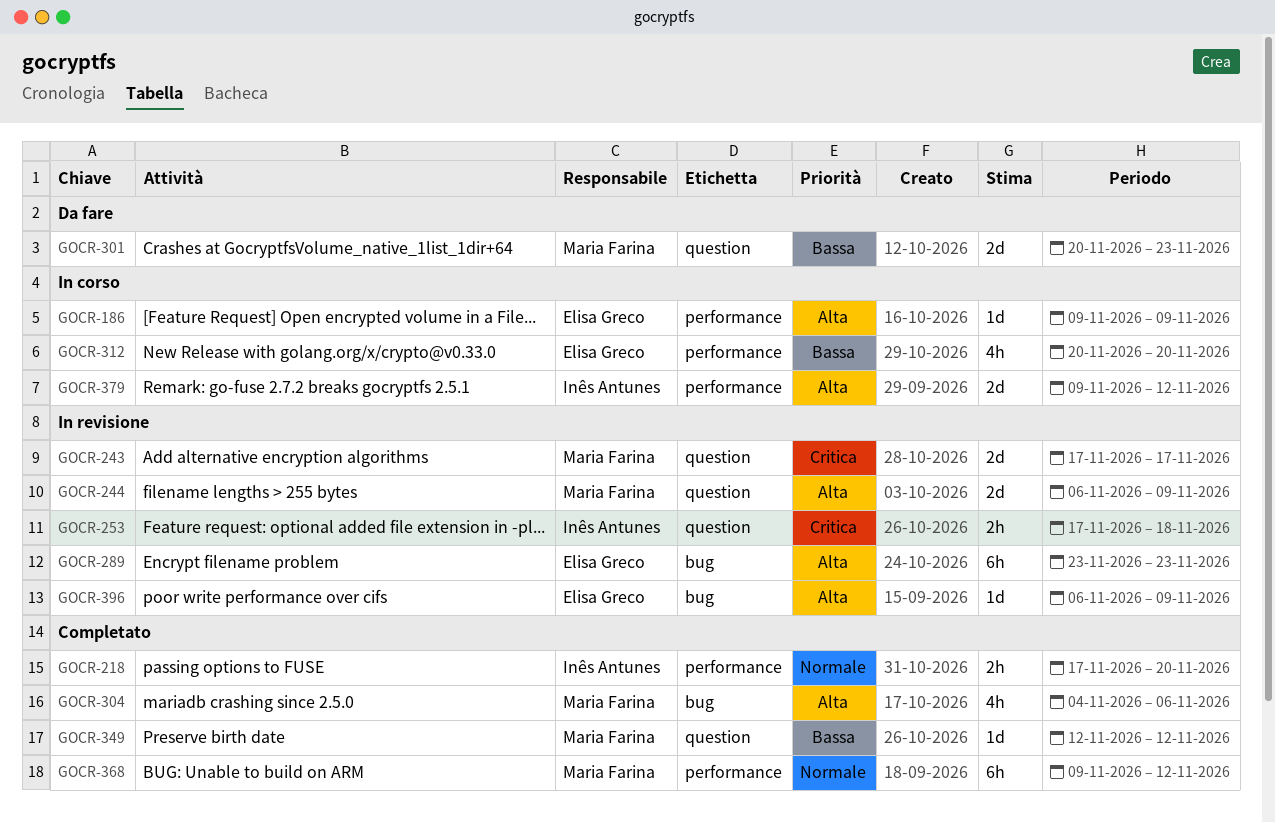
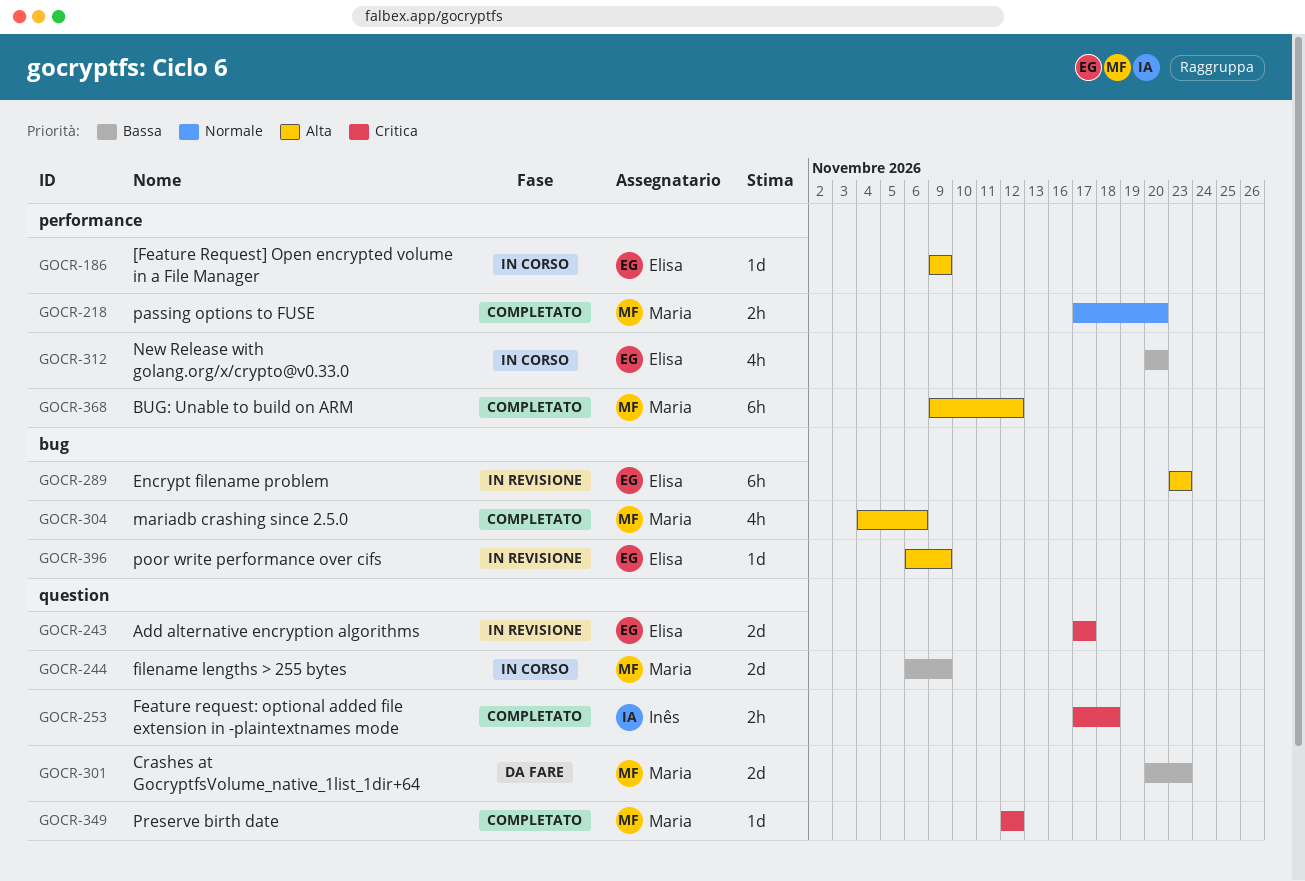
GOCR-218, owner: Inês Antunes -> Maria Farina
GOCR-243, owner: Maria Farina -> Elisa Greco
GOCR-244, status: In revisione -> In corso
GOCR-244, priority: Alta -> Bassa
GOCR-253, status: In revisione -> Completato
GOCR-349, priority: Bassa -> Critica
GOCR-368, priority: Normale -> Alta
GOCR-379: present -> none

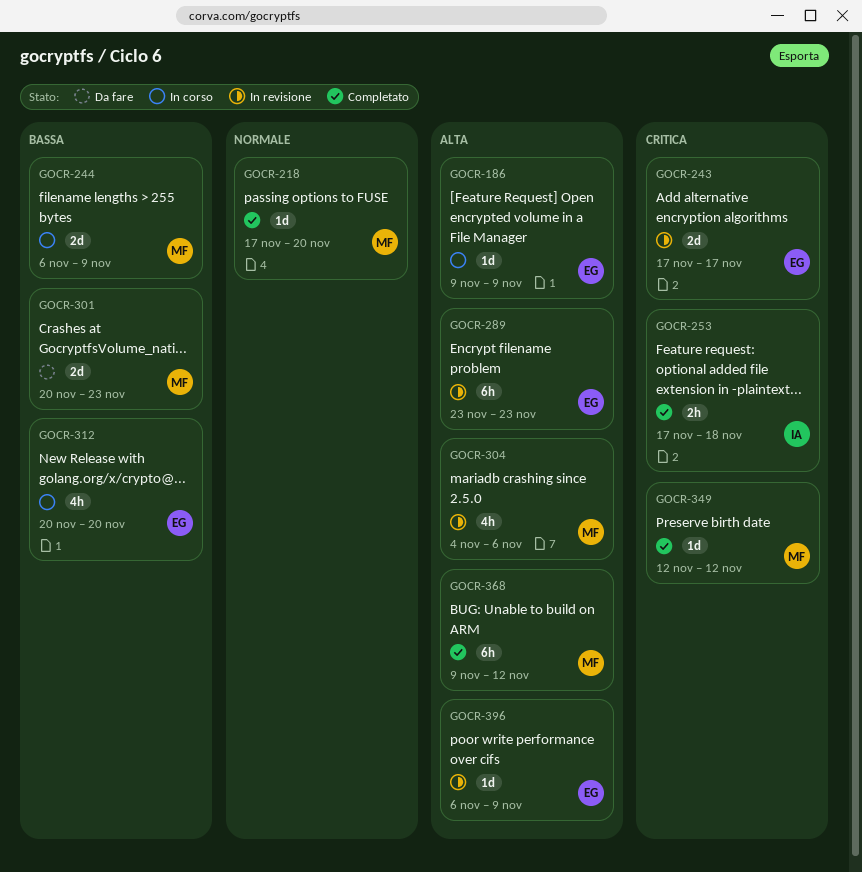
GOCR-218, estimate: 2h -> 1d
GOCR-304, status: Completato -> In revisione

